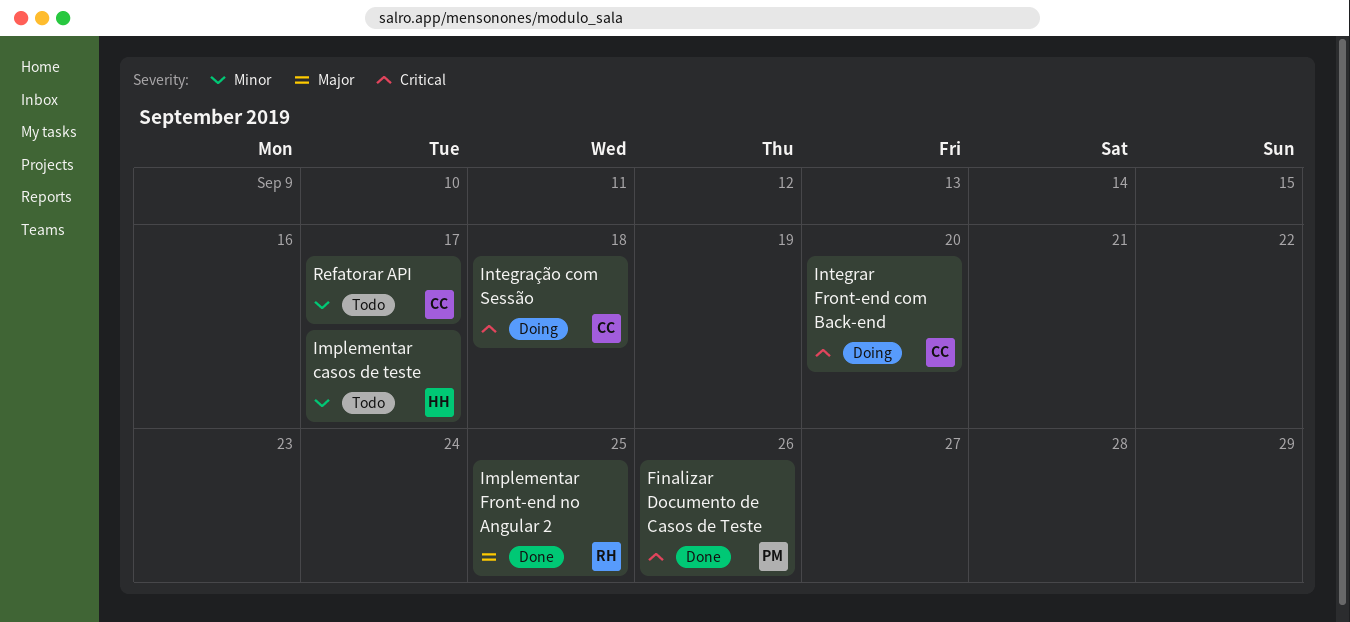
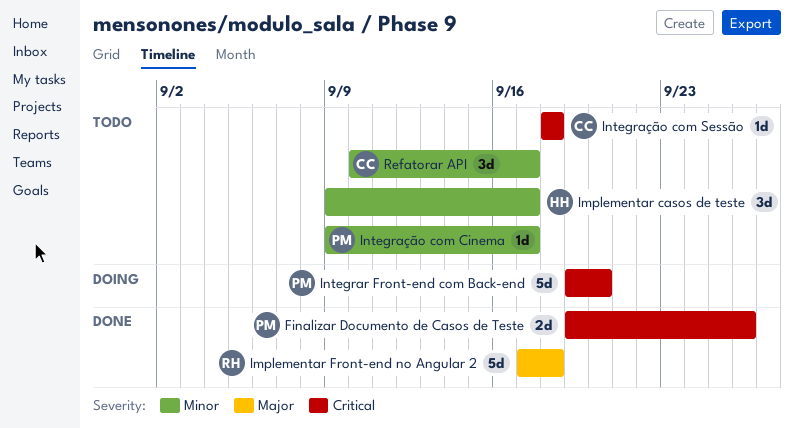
Implementar Front-end no Angular 2, due: Sep 25 -> Sep 18
Integrar Front-end com Back-end, owner: CC -> PM
Integração com Cinema: none -> present
Integração com Sessão, status: Doing -> Todo

